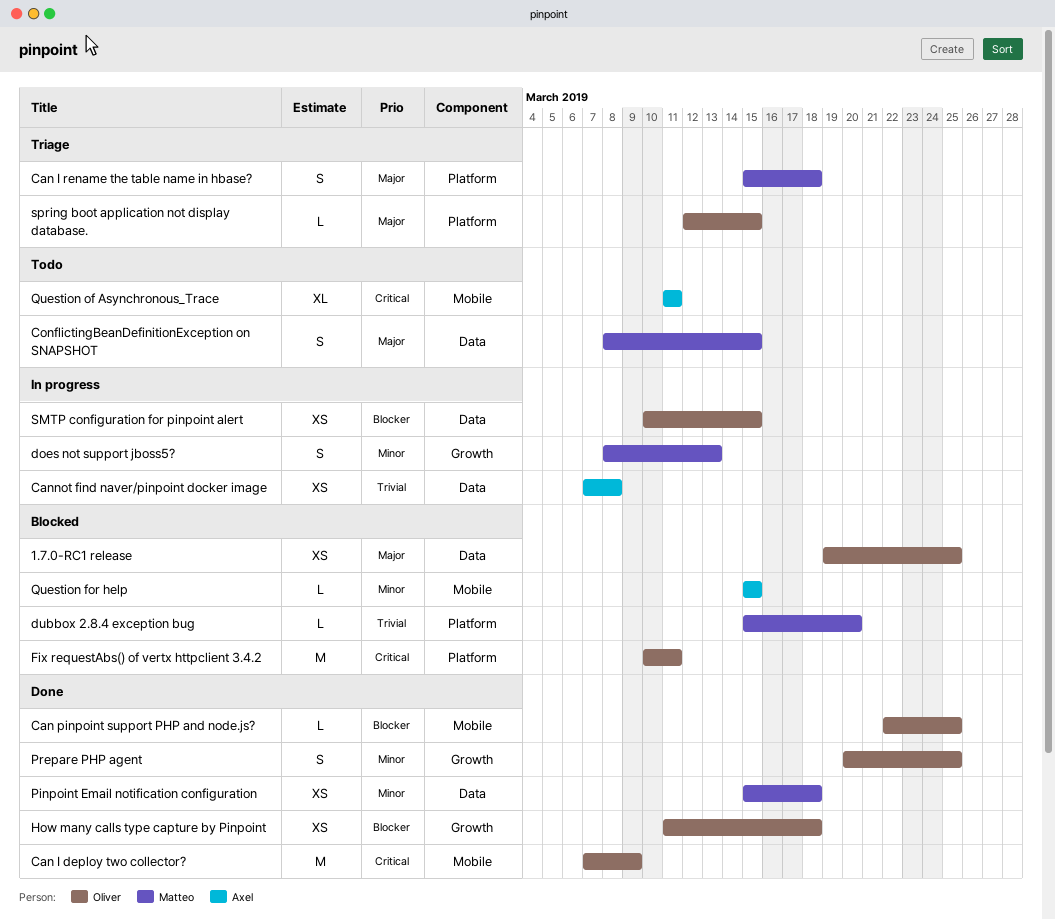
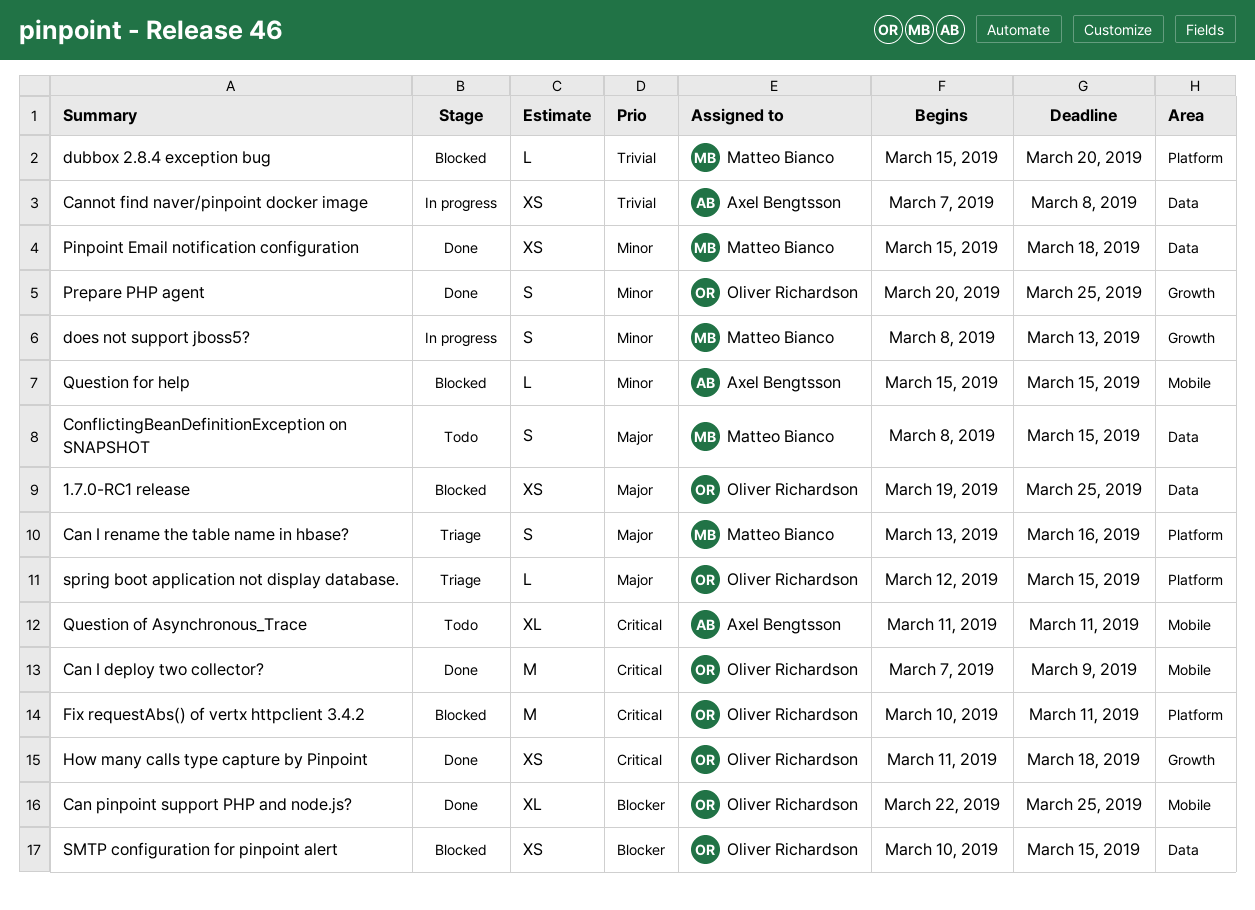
Can I rename the table name in hbase?, start: Mar 15 -> Mar 13
Can I rename the table name in hbase?, due: Mar 18 -> Mar 16
Can pinpoint support PHP and node.js?, estimate: L -> XL
How many calls type capture by Pinpoint, priority: Blocker -> Critical
SMTP configuration for pinpoint alert, status: In progress -> Blocked

